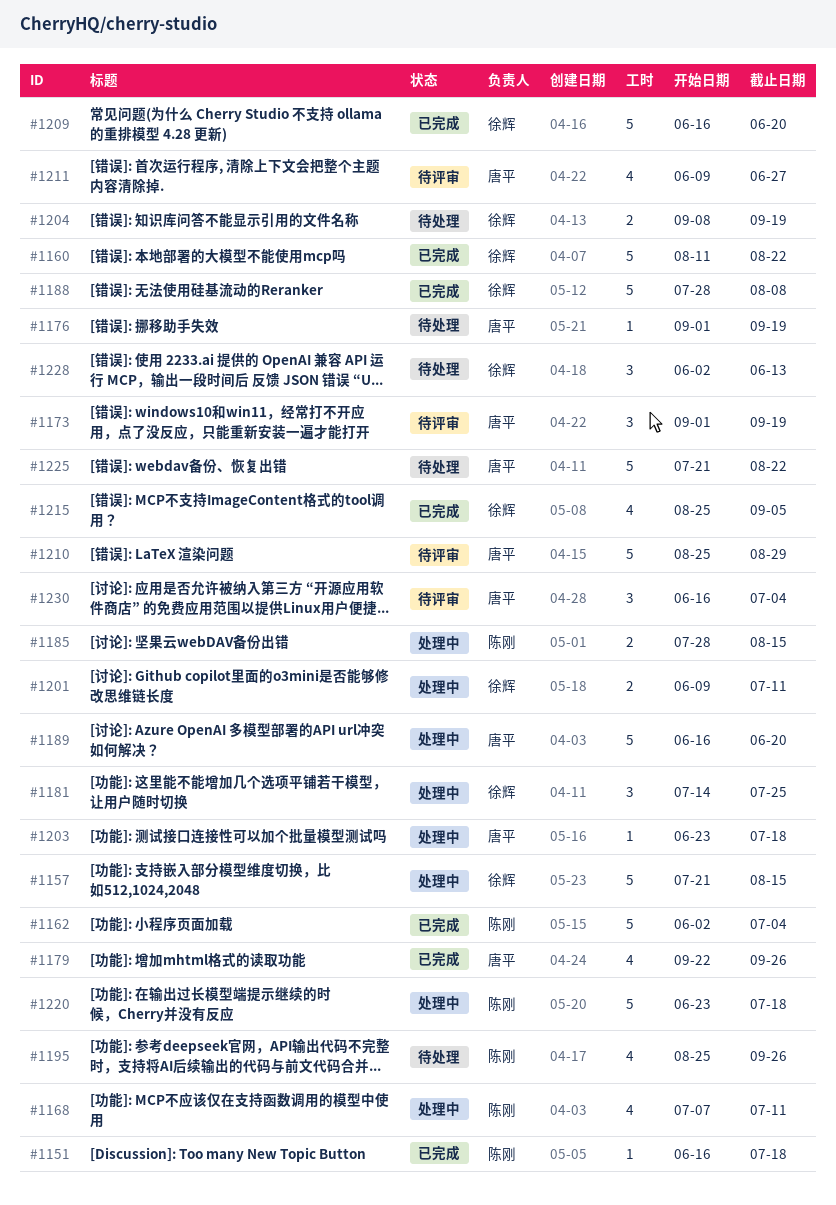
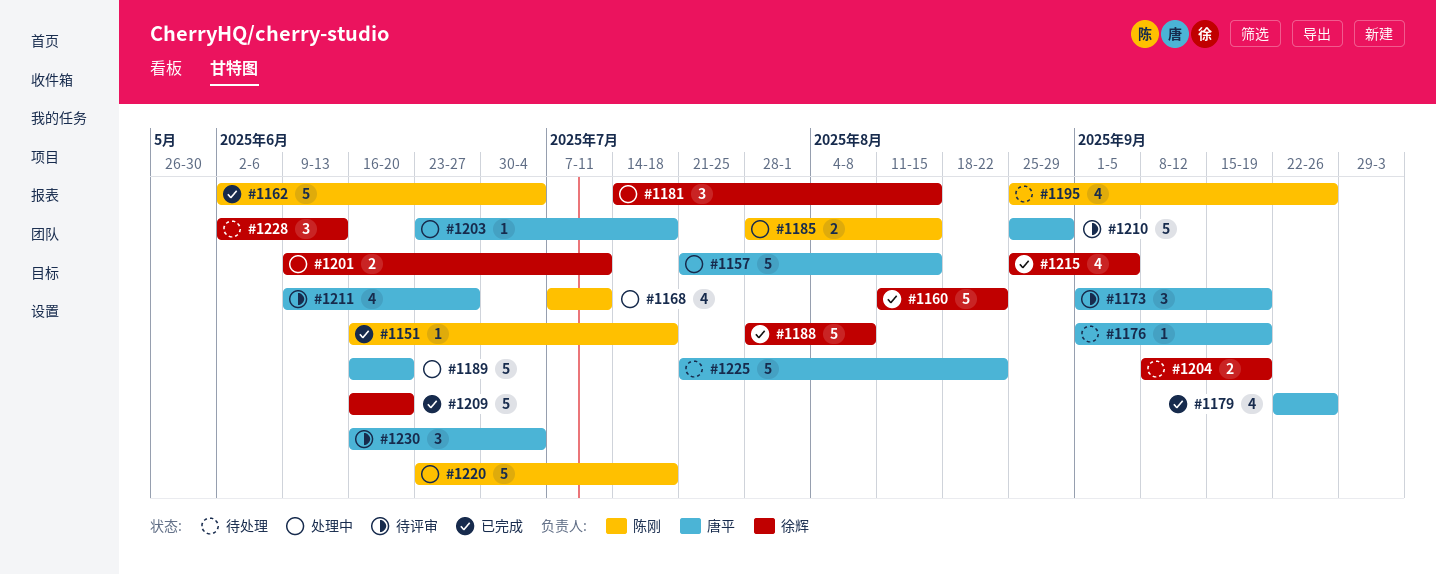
#1157, owner: 徐辉 -> 唐平
#1181, due: Jul 25 -> Aug 15

